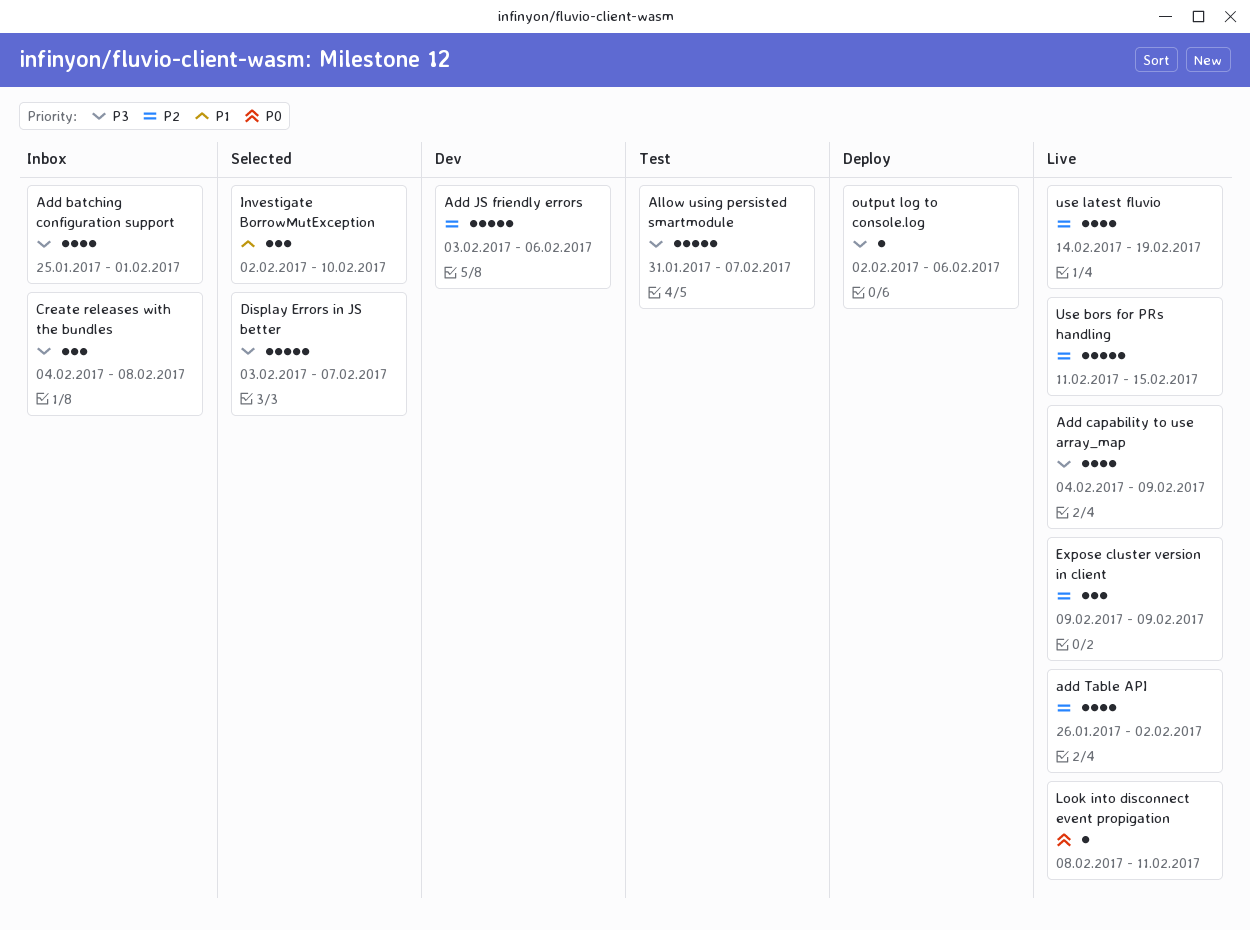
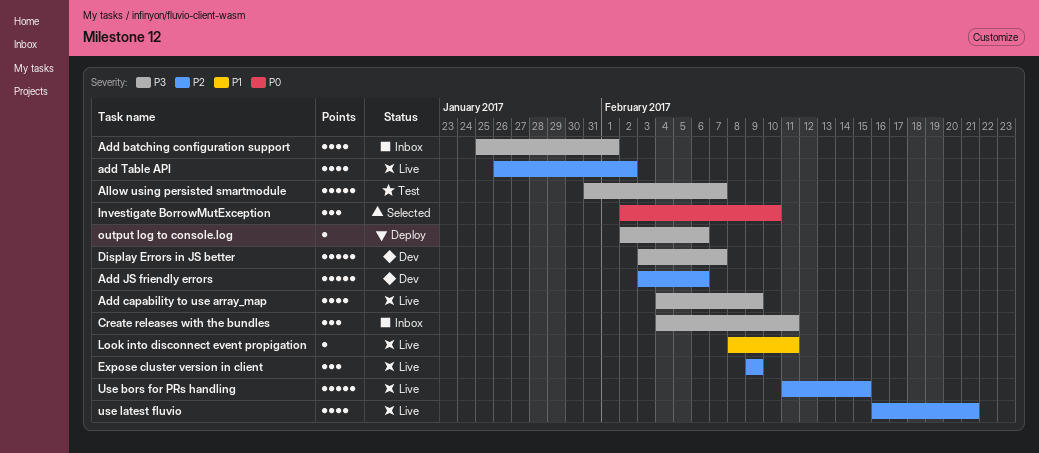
Create releases with the bundles, due: Feb 8 -> Feb 11
Display Errors in JS better, status: Selected -> Dev
Investigate BorrowMutException, priority: P1 -> P0
Look into disconnect event propigation, priority: P0 -> P1
use latest fluvio, start: Feb 14 -> Feb 16
use latest fluvio, due: Feb 19 -> Feb 21

